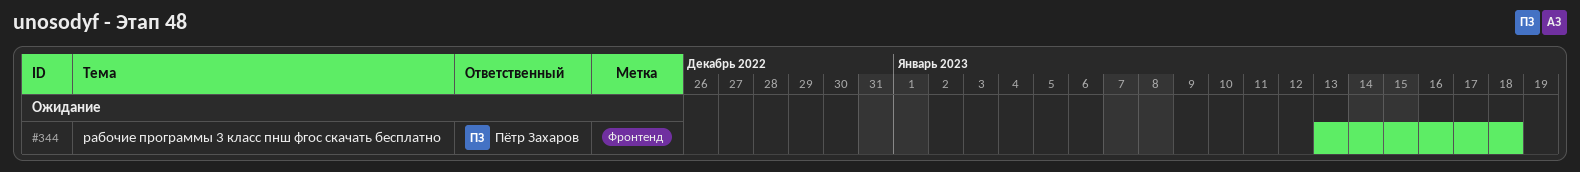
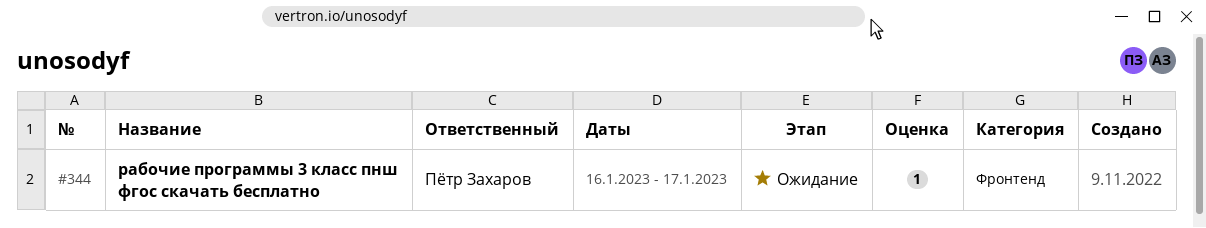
#344, start: Jan 13 -> Jan 16
#344, due: Jan 18 -> Jan 17

